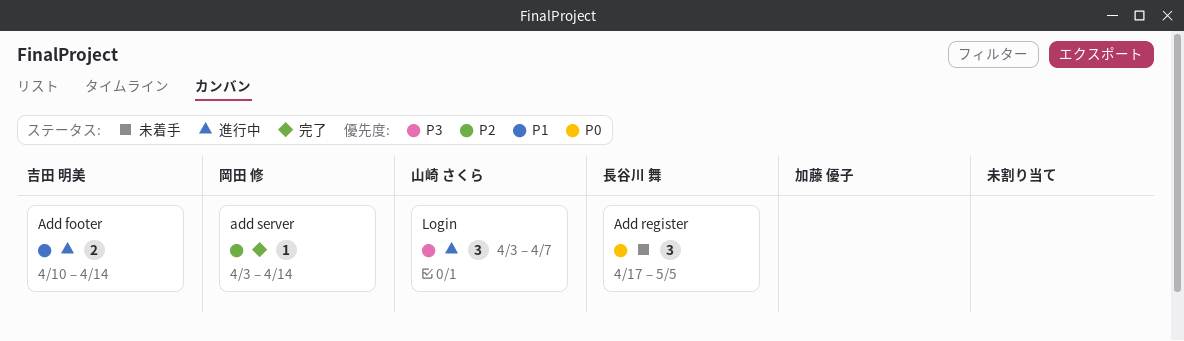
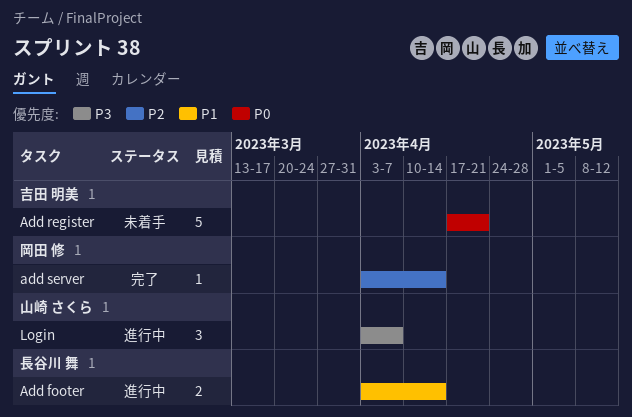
Add footer, owner: 吉田 明美 -> 長谷川 舞
Add footer, start: Apr 10 -> Apr 3
Add register, owner: 長谷川 舞 -> 吉田 明美
Add register, estimate: 3 -> 5
Add register, due: May 5 -> Apr 21

